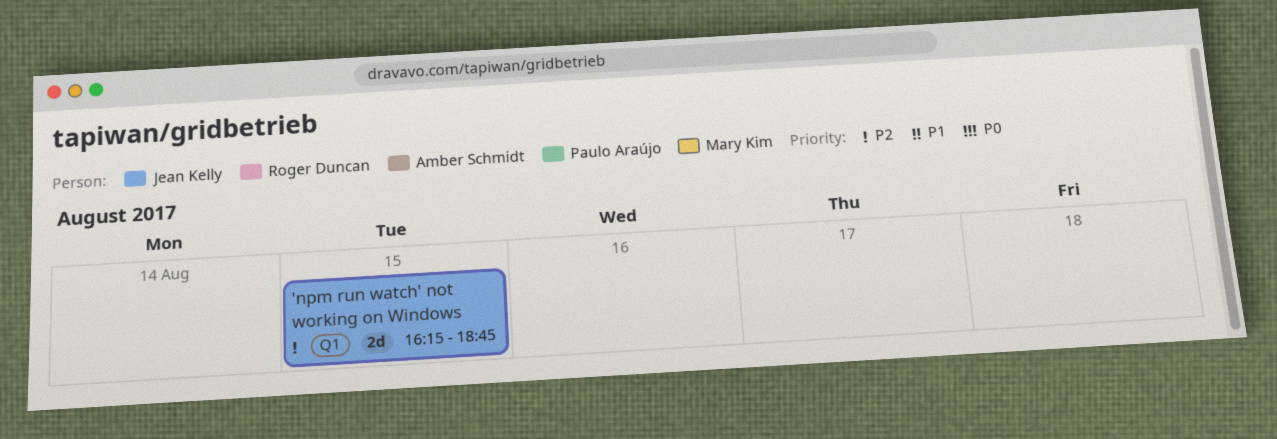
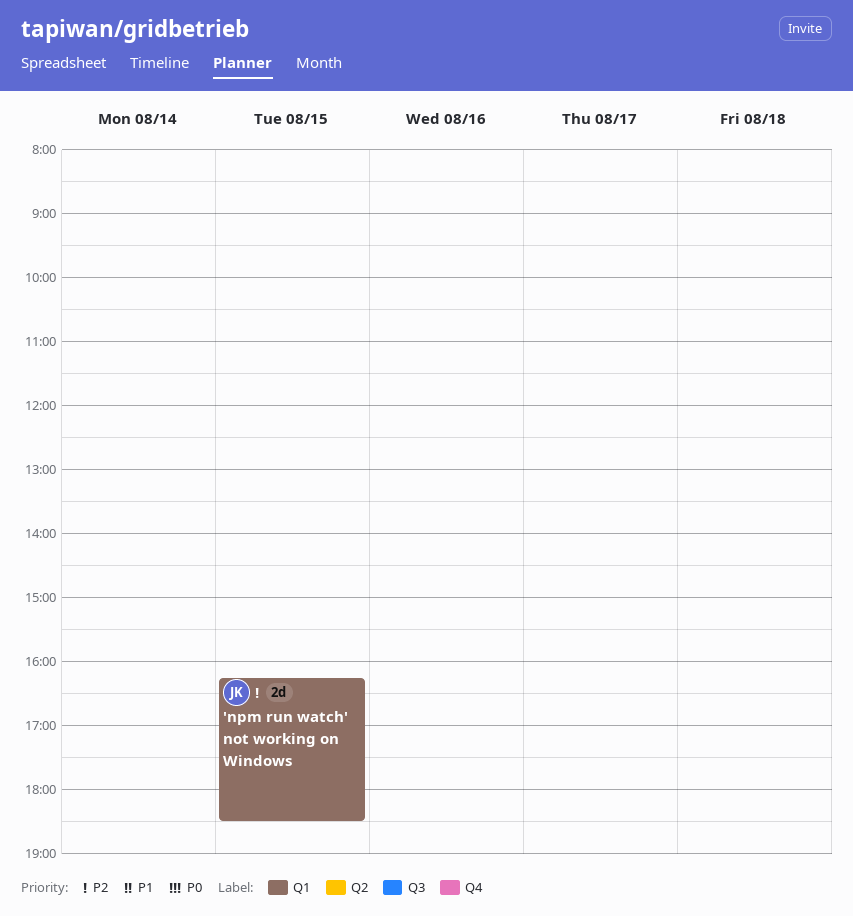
'npm run watch' not working on Windows, ends: 18:45 -> 18:30

